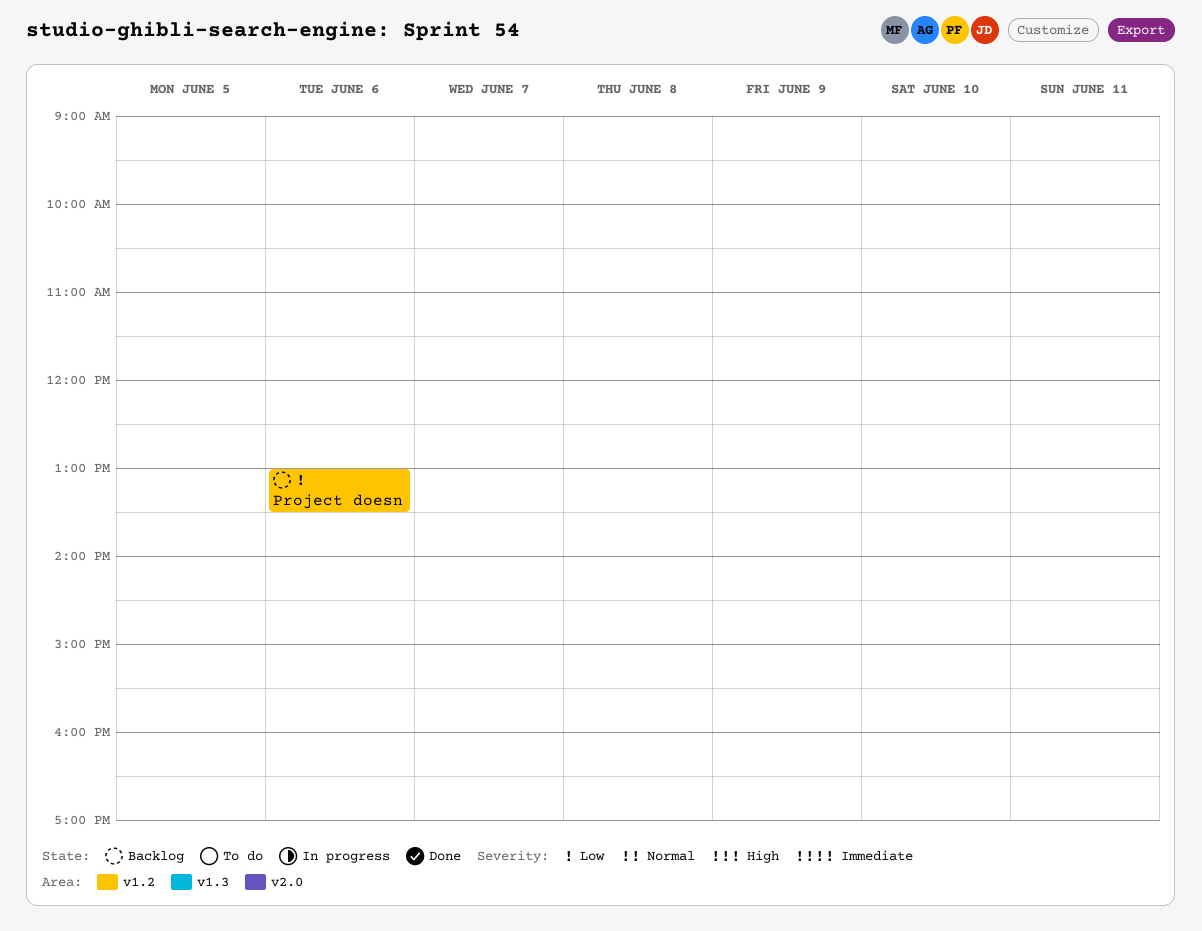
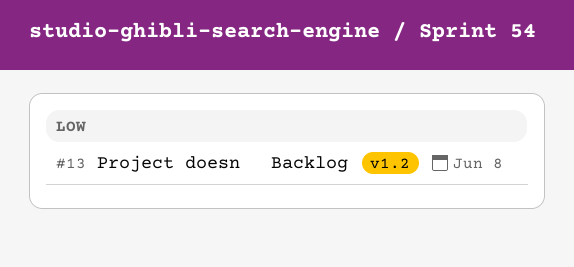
Project doesn, day: Jun 6 -> Jun 8

